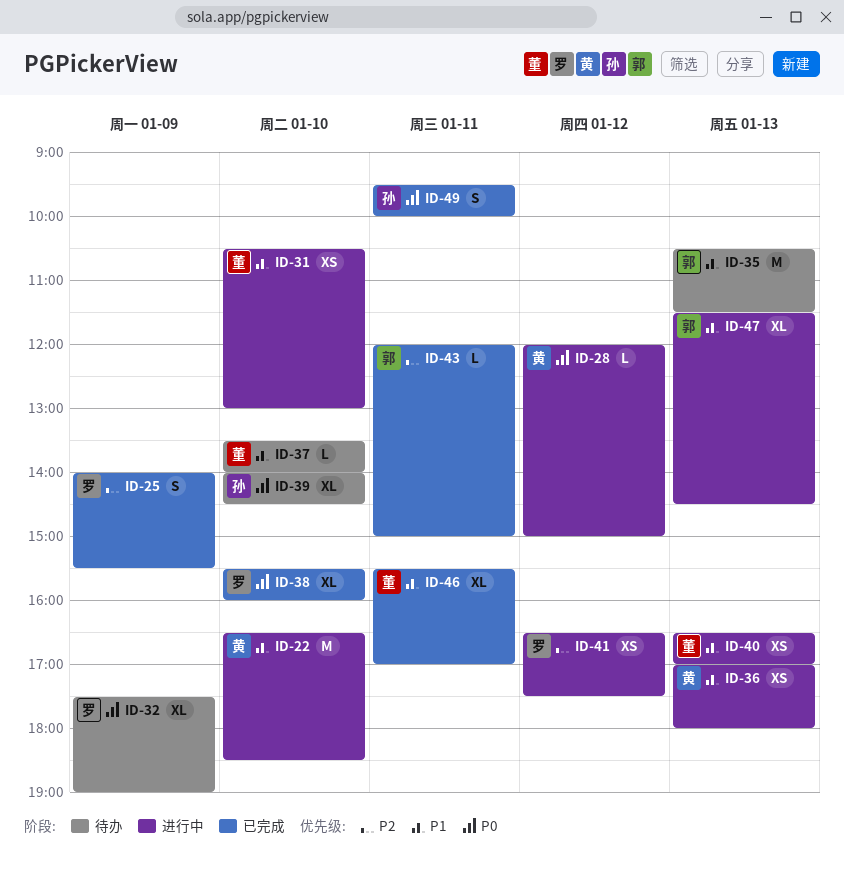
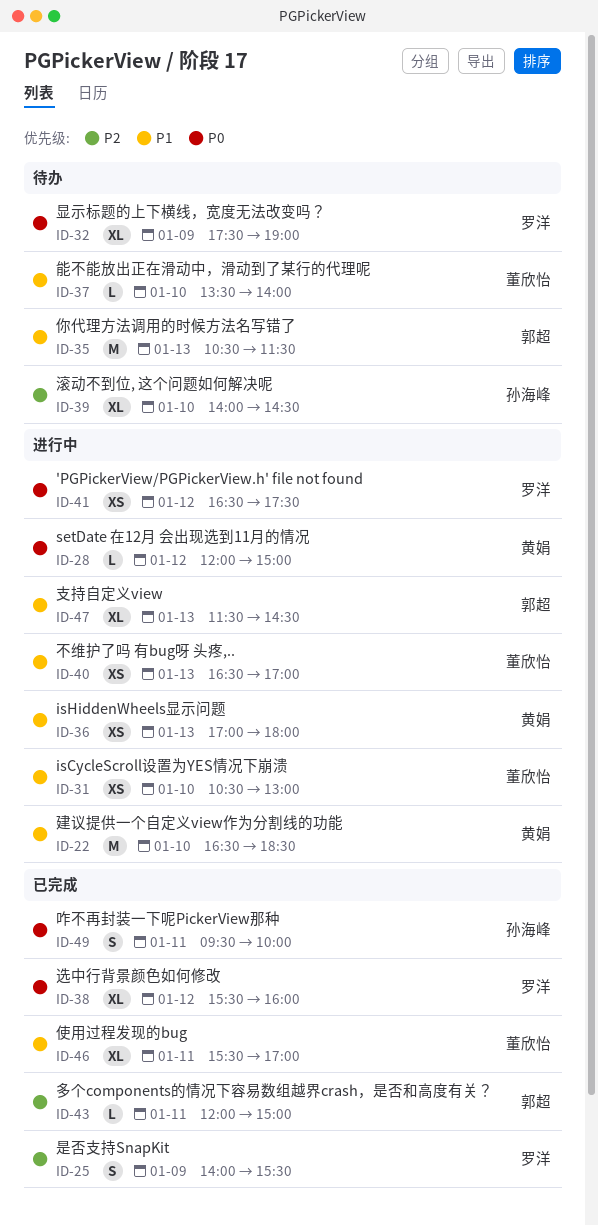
ID-38, day: Jan 10 -> Jan 12
ID-39, priority: P0 -> P2
ID-41, priority: P2 -> P0

